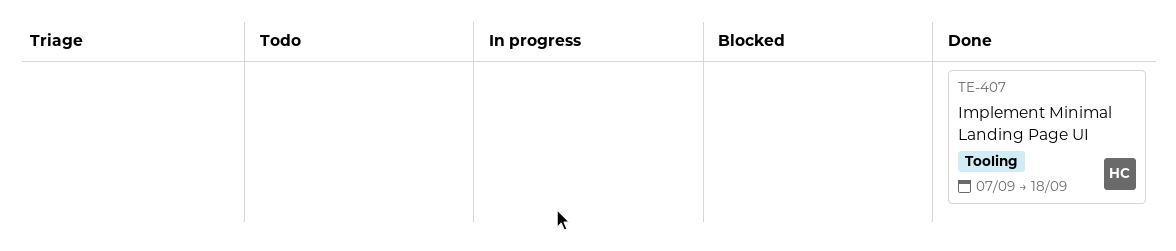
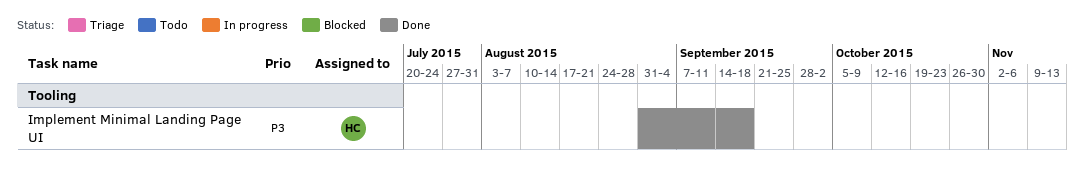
Implement Minimal Landing Page UI, start: Sep 7 -> Aug 31

